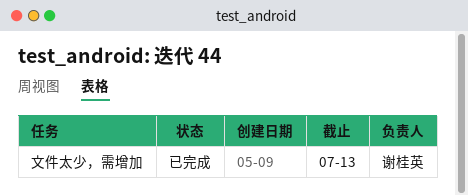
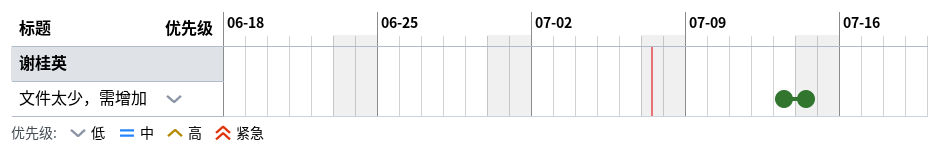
文件太少，需增加, due: Jul 13 -> Jul 14

